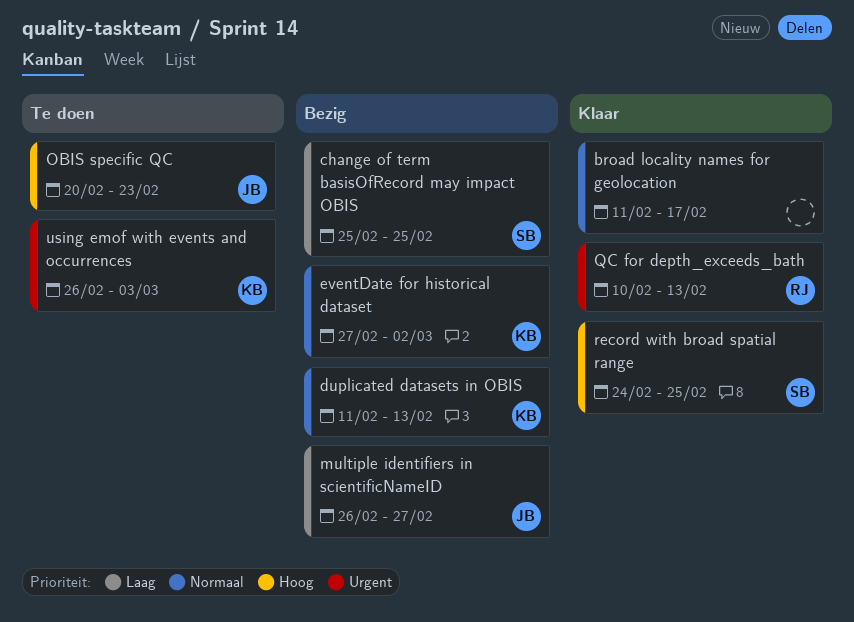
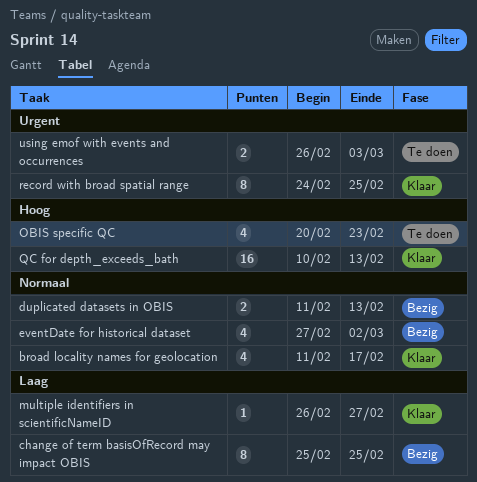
multiple identifiers in scientificNameID, status: Bezig -> Klaar
QC for depth_exceeds_bath, priority: Urgent -> Hoog
record with broad spatial range, priority: Hoog -> Urgent

